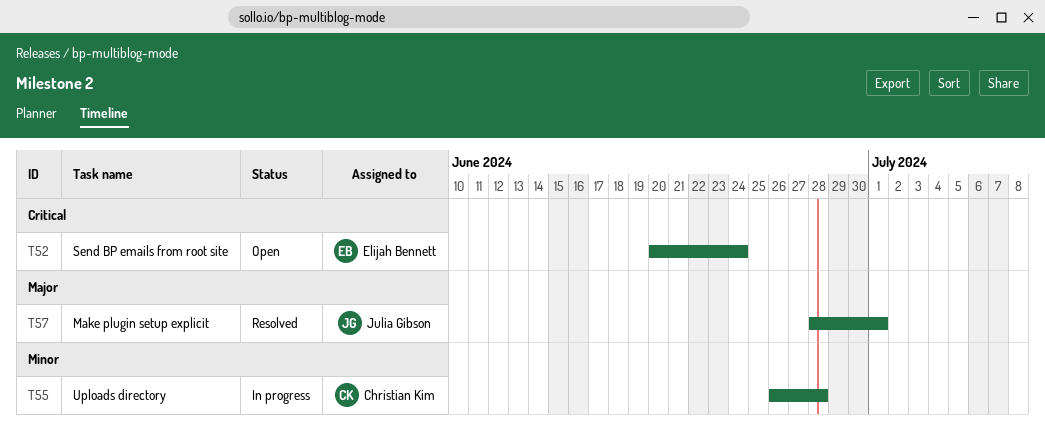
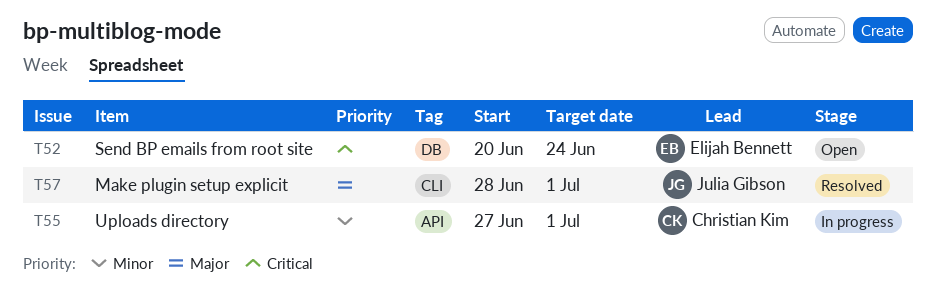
T55, start: Jun 26 -> Jun 27
T55, due: Jun 28 -> Jul 1

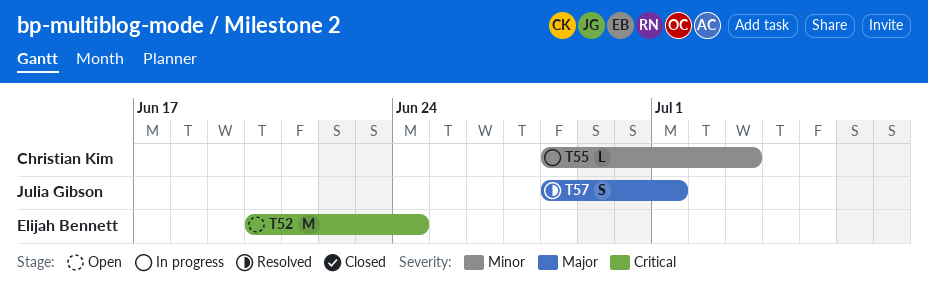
T55, start: Jun 27 -> Jun 28
T55, due: Jul 1 -> Jul 3

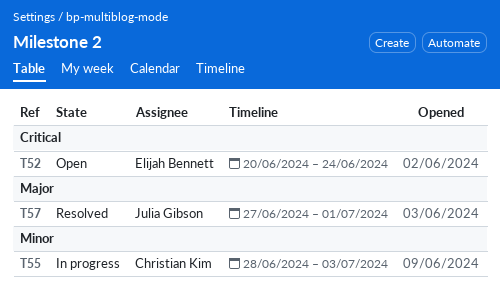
T57, start: Jun 28 -> Jun 27

